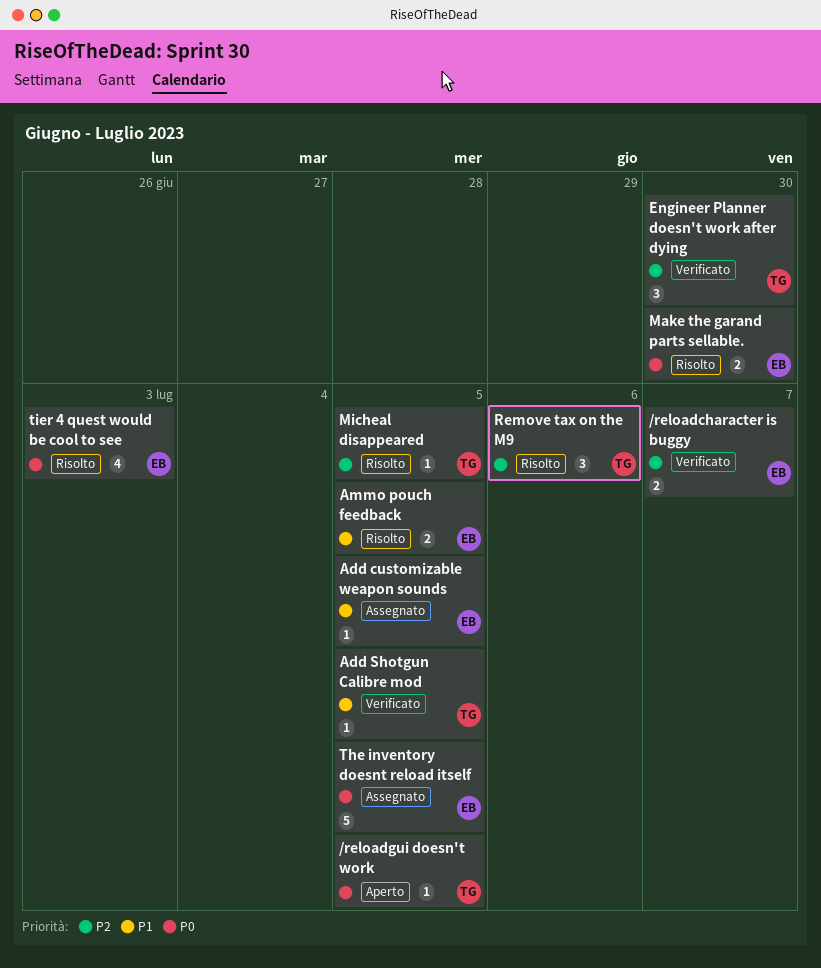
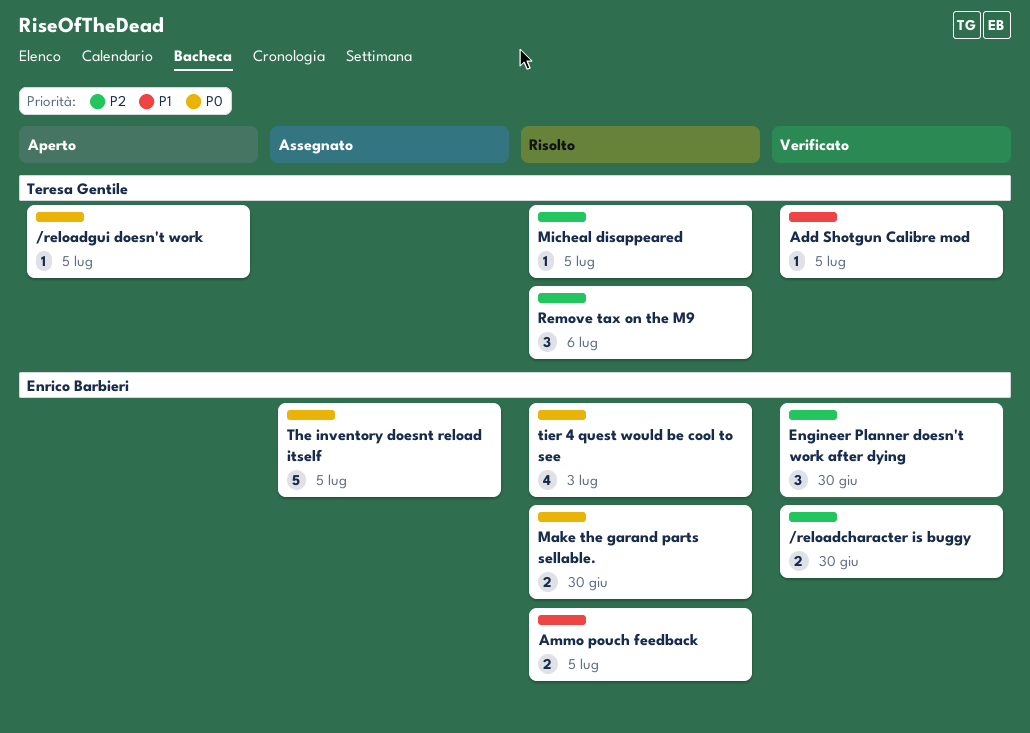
/reloadcharacter is buggy, due: Jul 7 -> Jun 30
Add customizable weapon sounds: present -> none
Engineer Planner doesn't work after dying, owner: Teresa Gentile -> Enrico Barbieri

